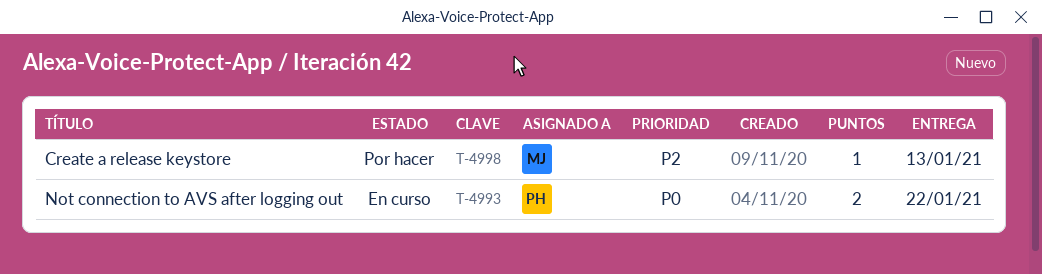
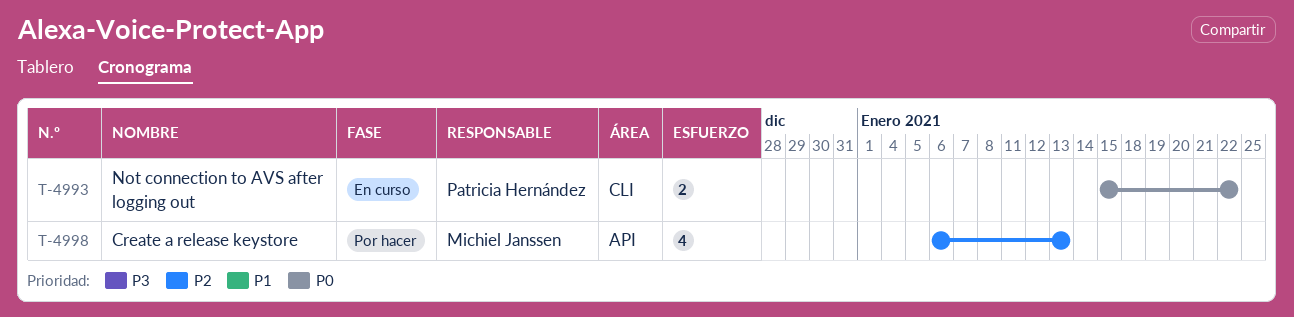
T-4998, estimate: 1 -> 4

